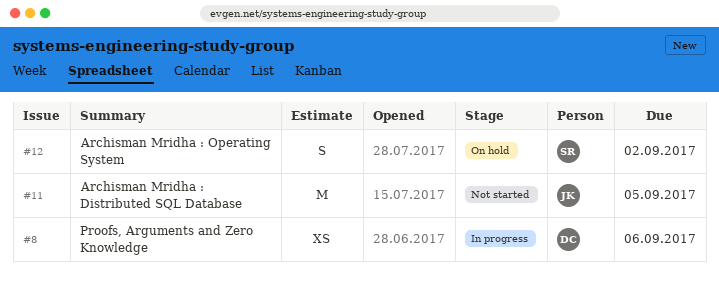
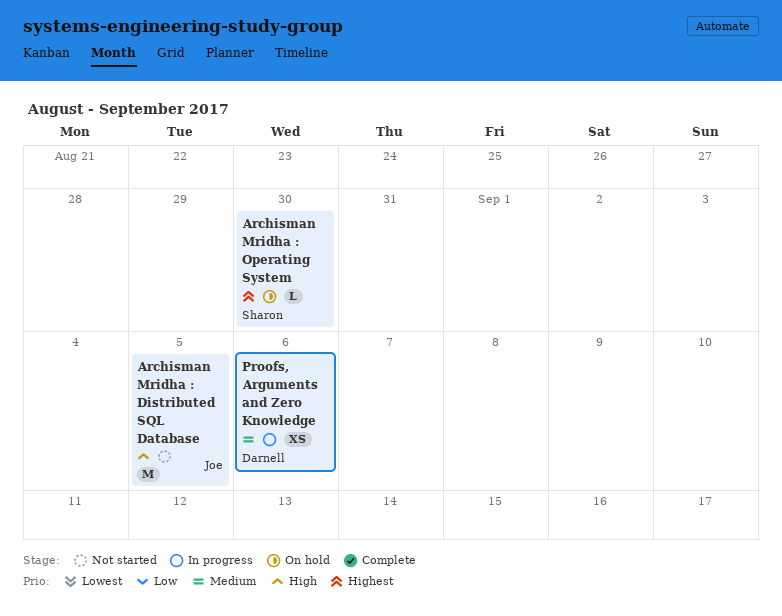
Archisman Mridha : Operating System, estimate: S -> L
Archisman Mridha : Operating System, due: Sep 2 -> Aug 30

